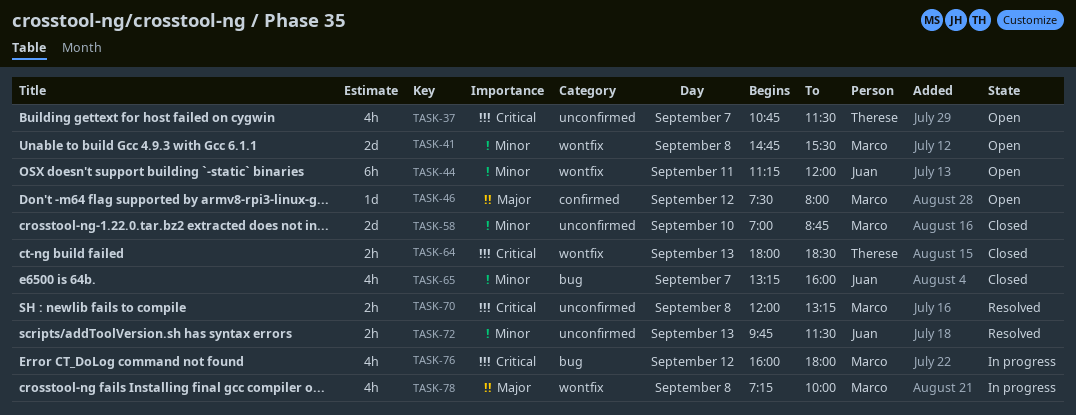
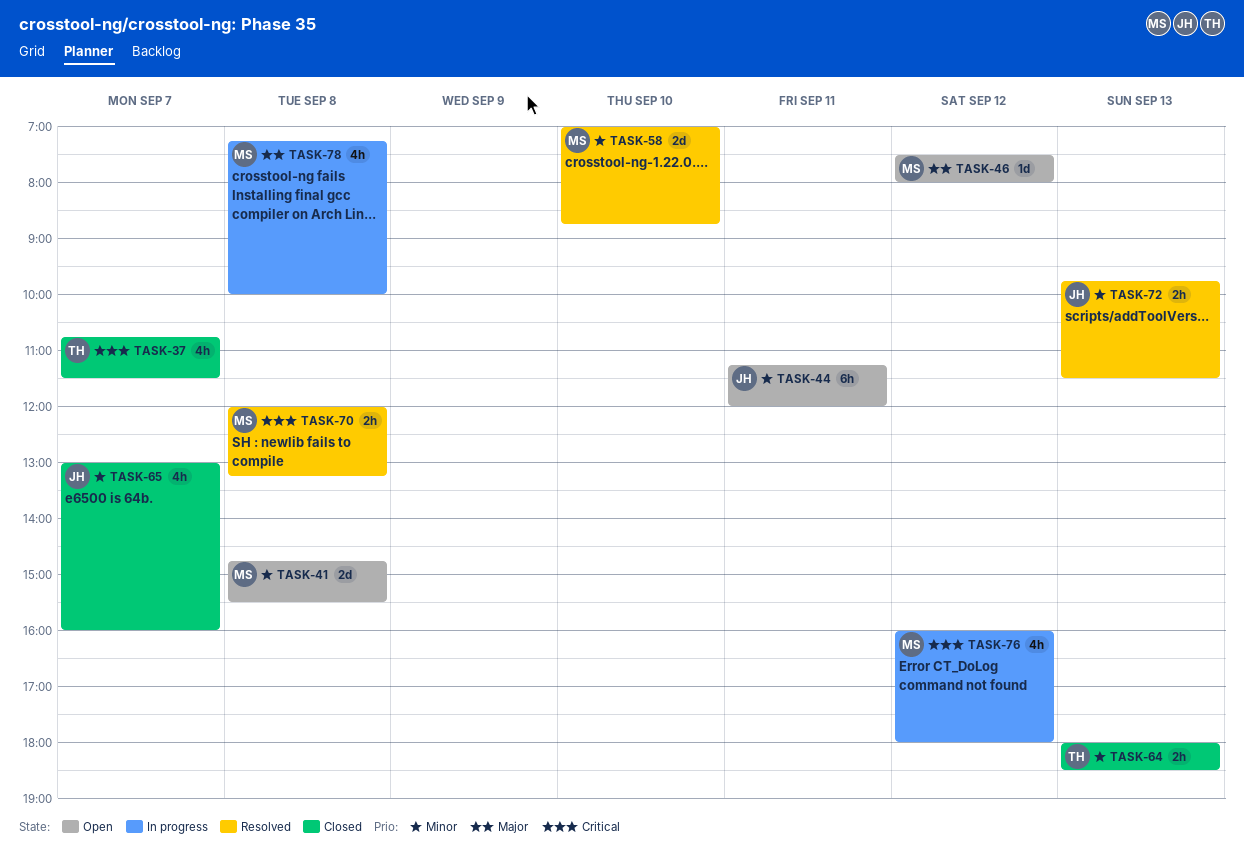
TASK-37, status: Open -> Closed
TASK-58, status: Closed -> Resolved
TASK-64, priority: Critical -> Minor
TASK-65, begins: 13:15 -> 13:00

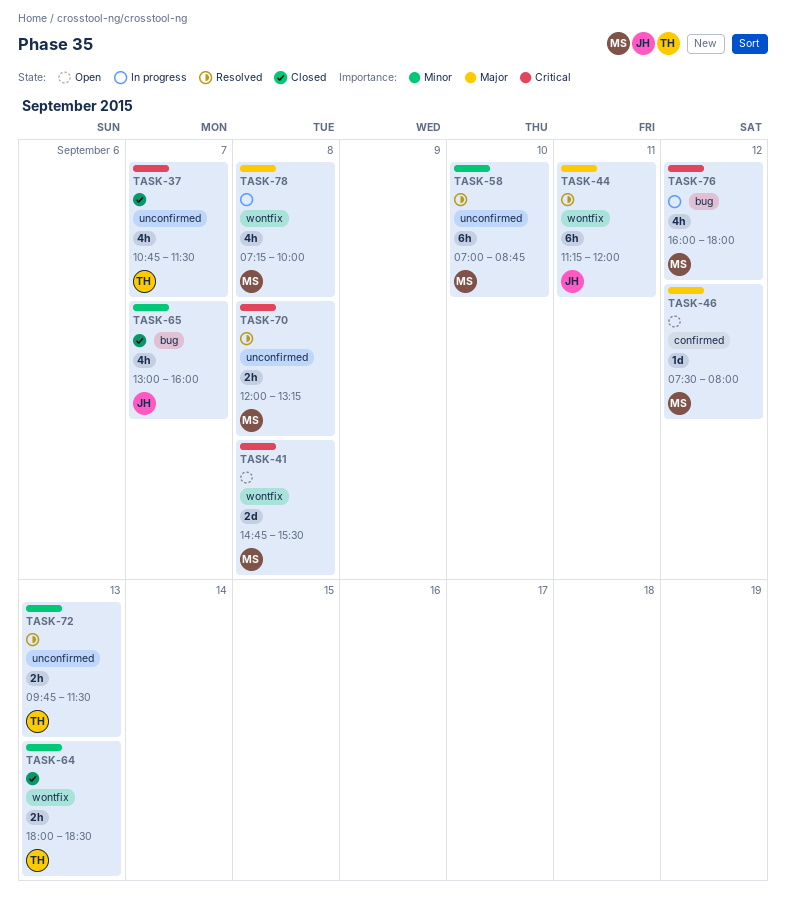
TASK-41, priority: Minor -> Critical
TASK-44, status: Open -> Resolved
TASK-44, priority: Minor -> Major
TASK-58, estimate: 2d -> 6h
TASK-72, owner: JH -> TH

